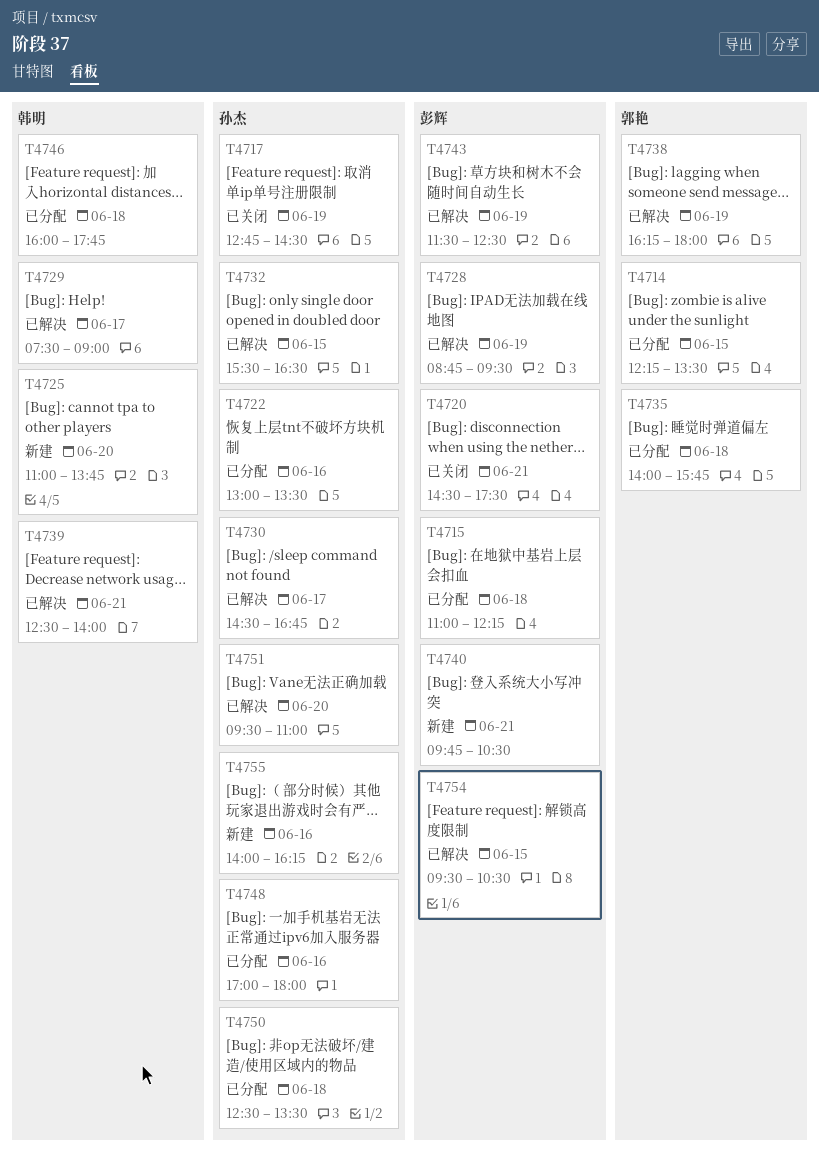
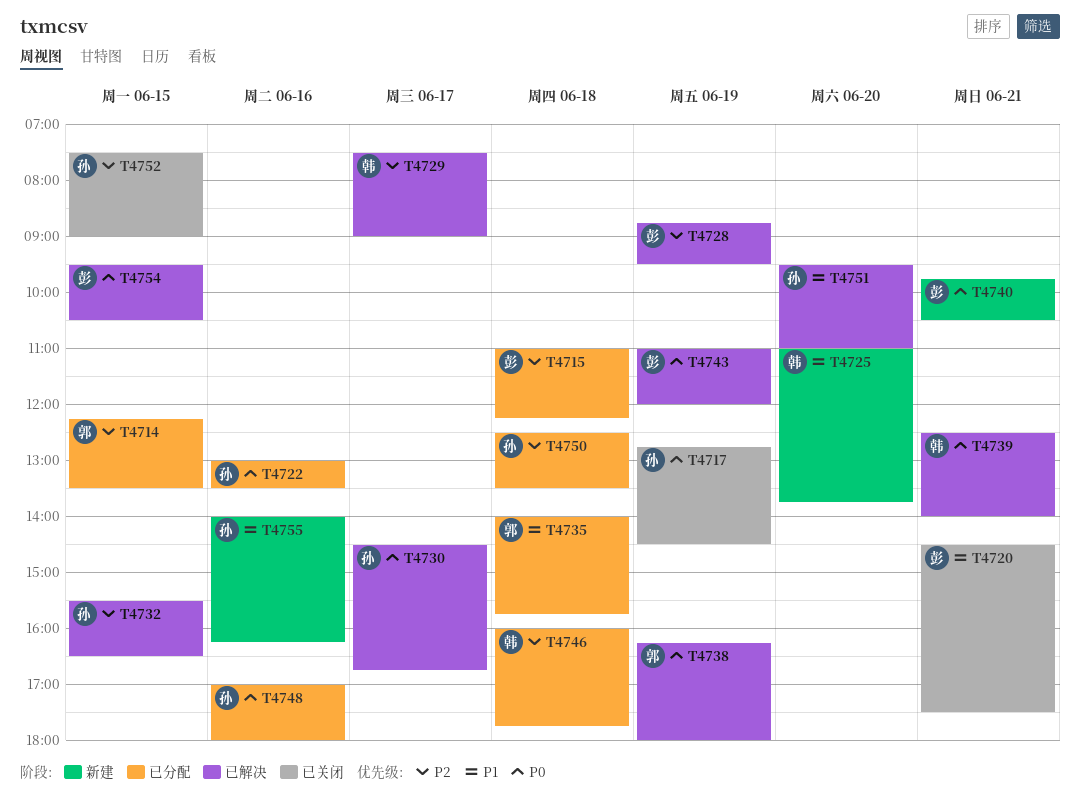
T4743, begins: 11:30 -> 11:00
T4743, ends: 12:30 -> 12:00
T4752: none -> present

